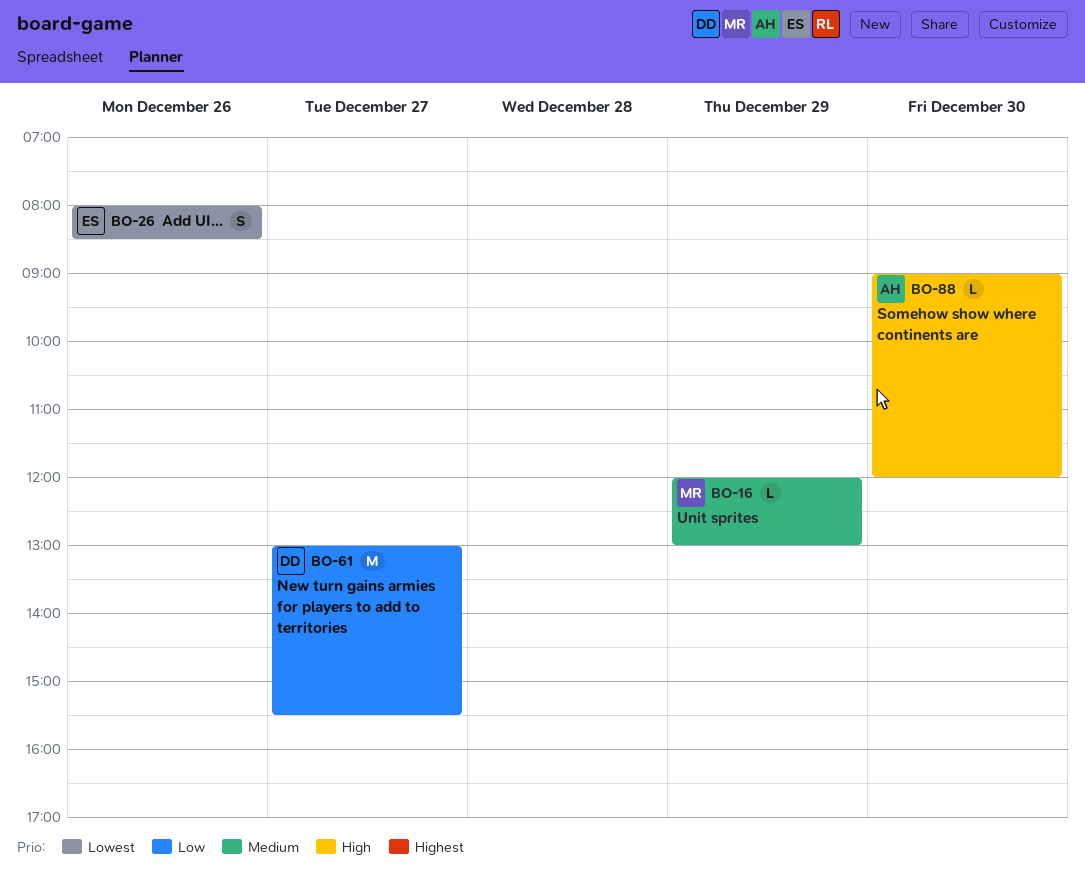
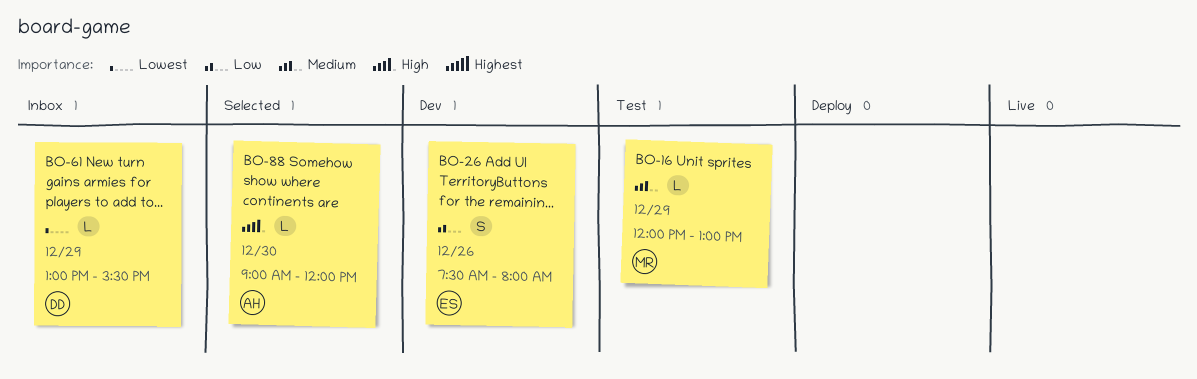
BO-26, priority: Lowest -> Low
BO-26, begins: 08:00 -> 07:30
BO-26, ends: 08:30 -> 08:00
BO-61, priority: Low -> Lowest
BO-61, estimate: M -> L
BO-61, day: Dec 27 -> Dec 29

